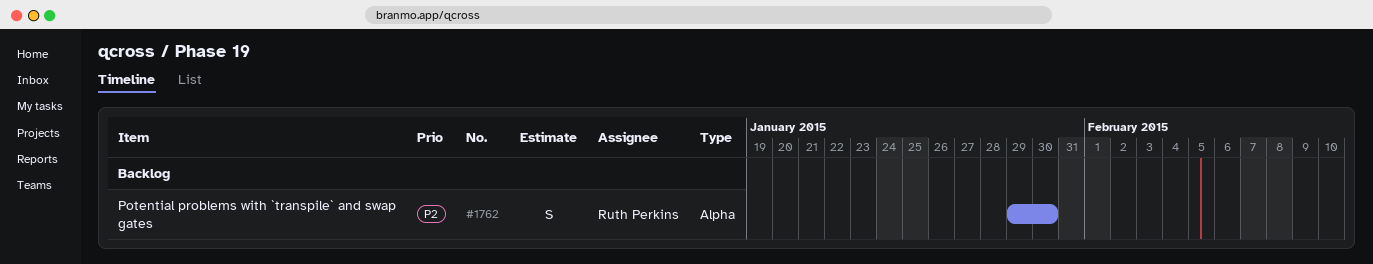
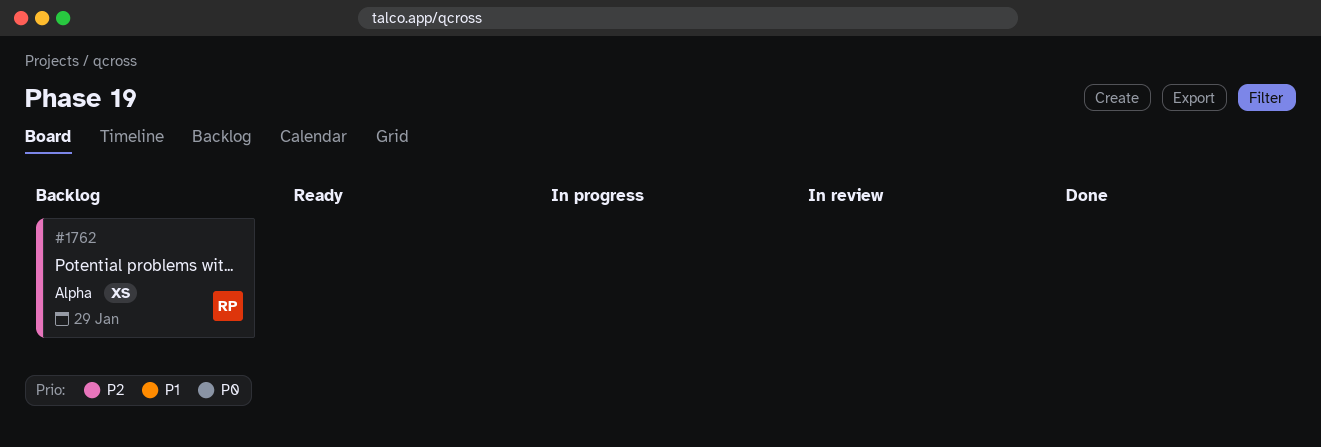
#1762, estimate: S -> XS
#1762, due: Jan 30 -> Jan 29

